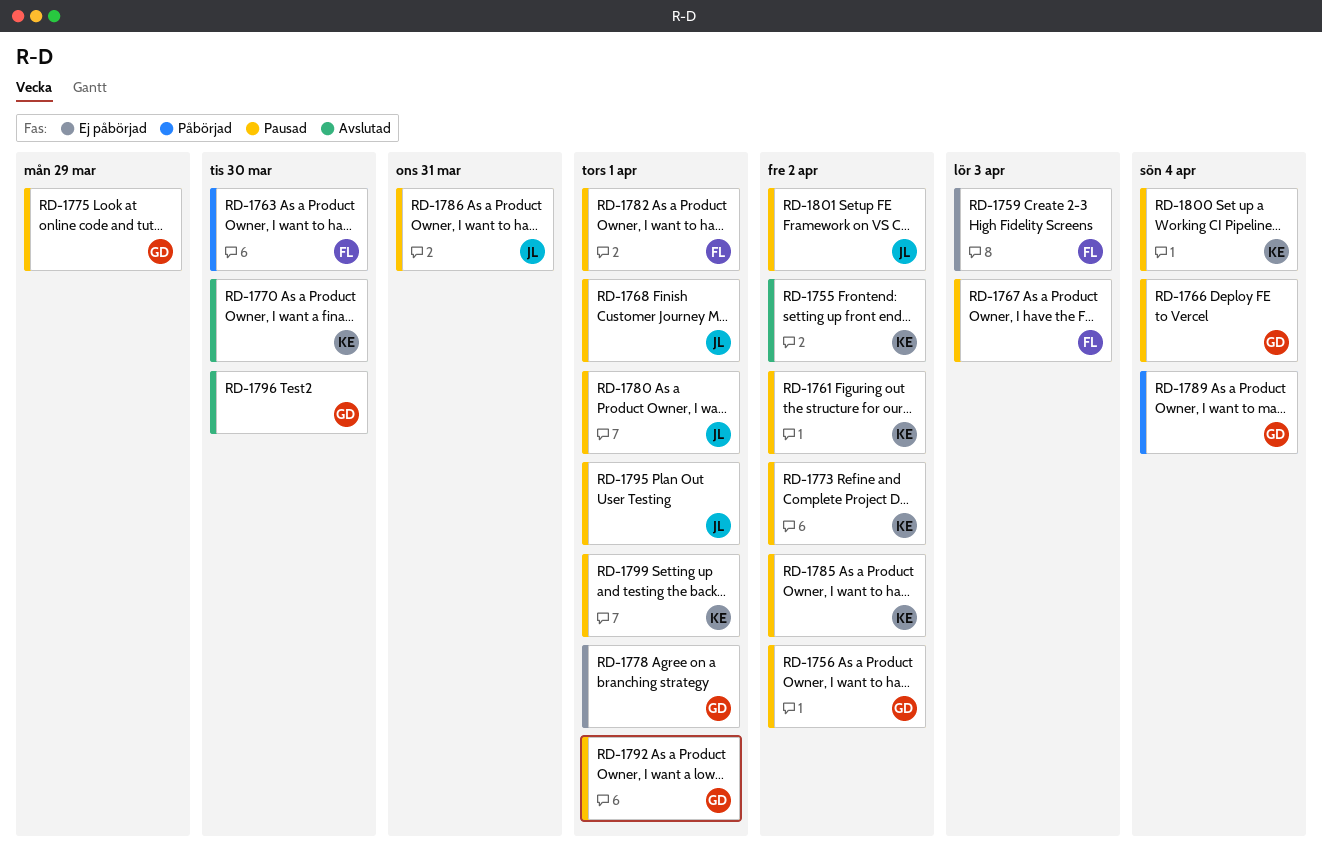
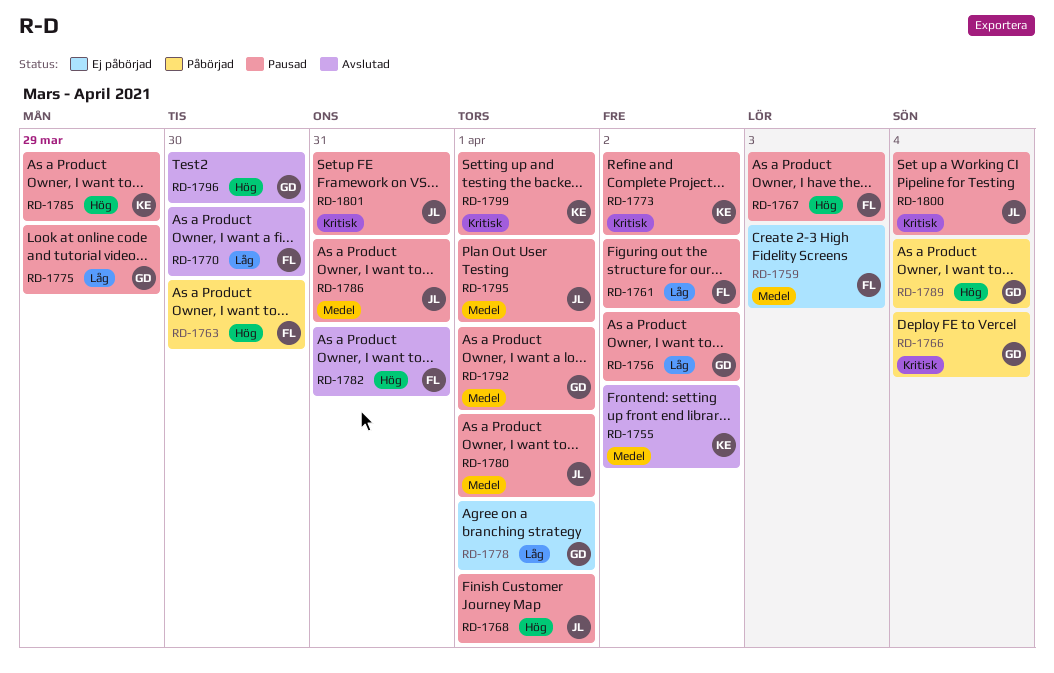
RD-1761, owner: KE -> FL
RD-1766, status: Pausad -> Påbörjad
RD-1770, owner: KE -> FL
RD-1782, status: Pausad -> Avslutad
RD-1782, due: Apr 1 -> Mar 31
RD-1785, due: Apr 2 -> Mar 29
RD-1800, owner: KE -> JL
RD-1801, due: Apr 2 -> Mar 31

